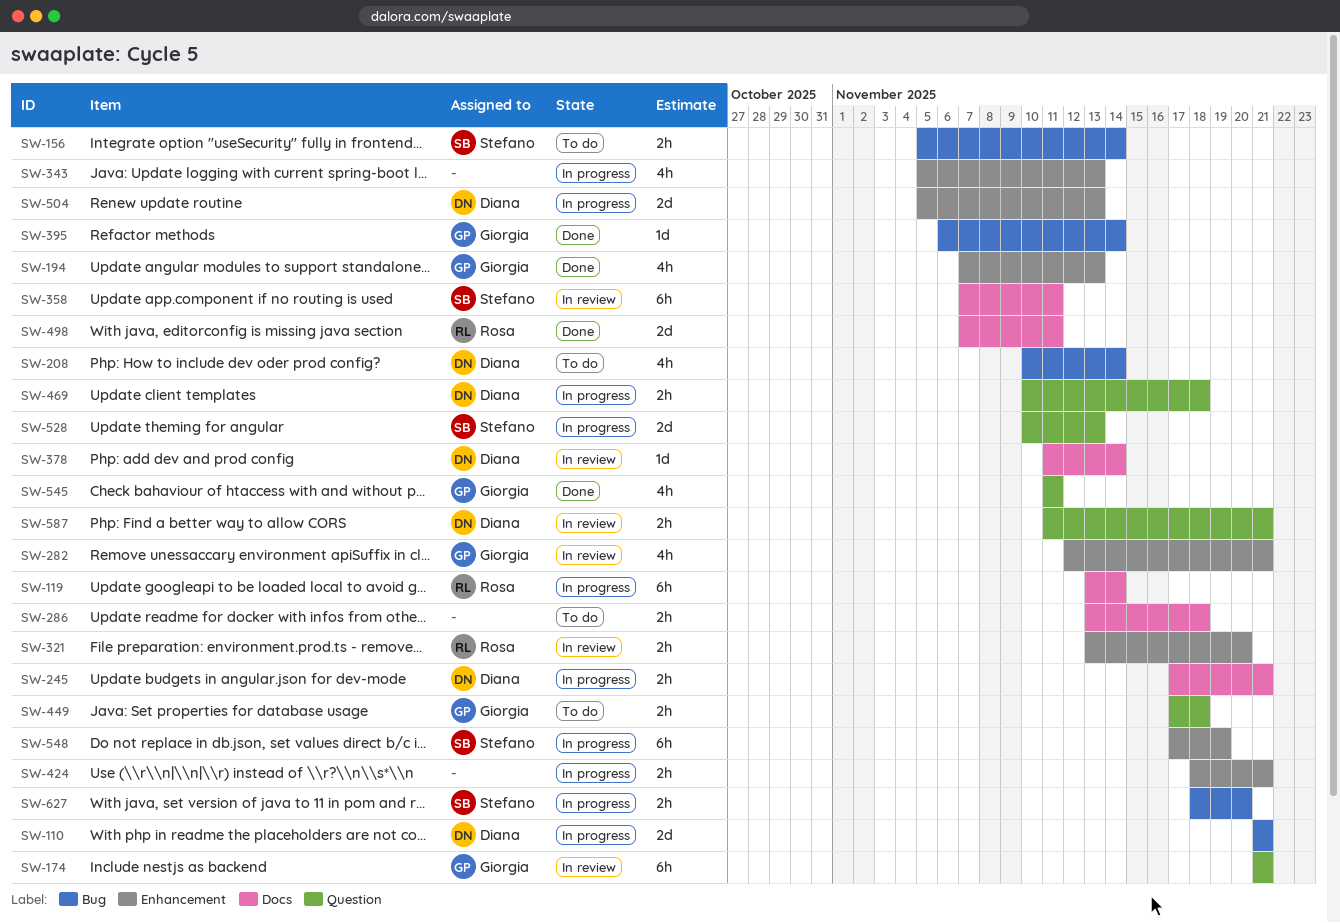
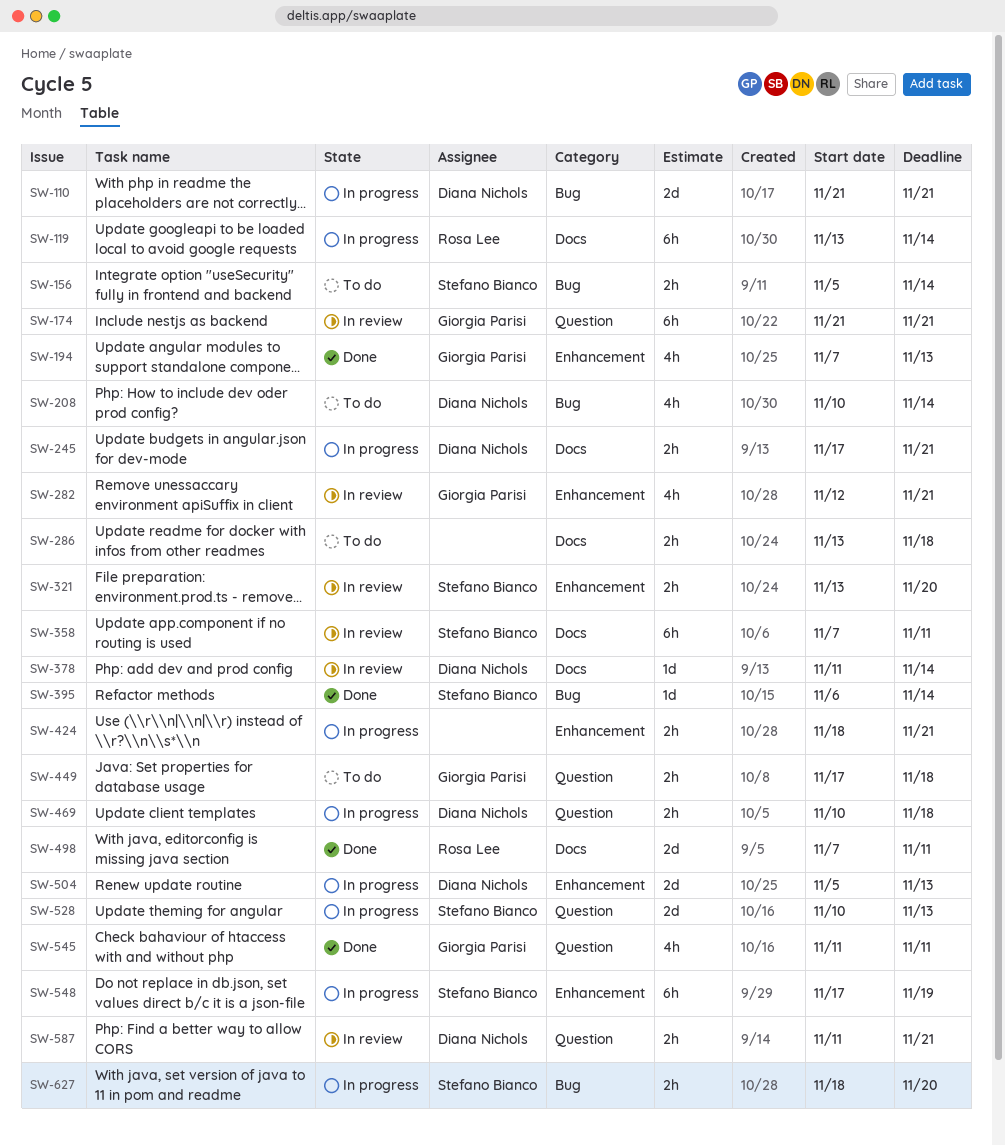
SW-321, owner: Rosa Lee -> Stefano Bianco
SW-343: present -> none
SW-395, owner: Giorgia Parisi -> Stefano Bianco

